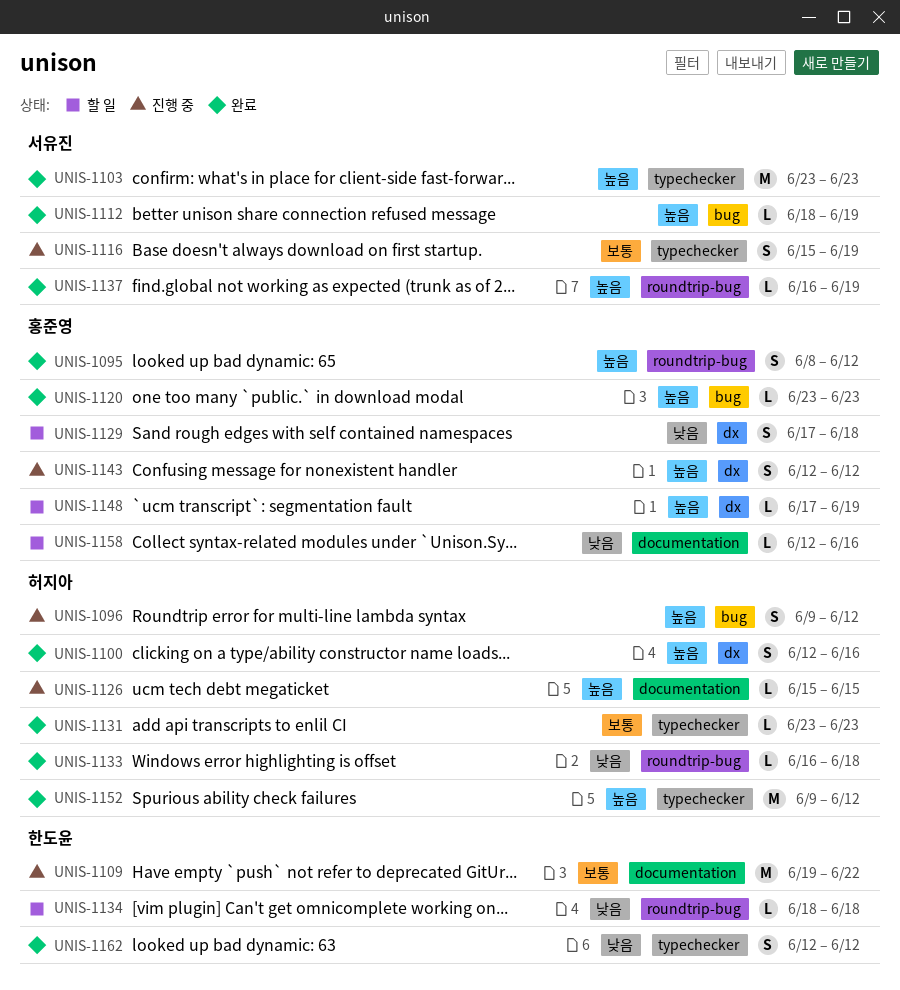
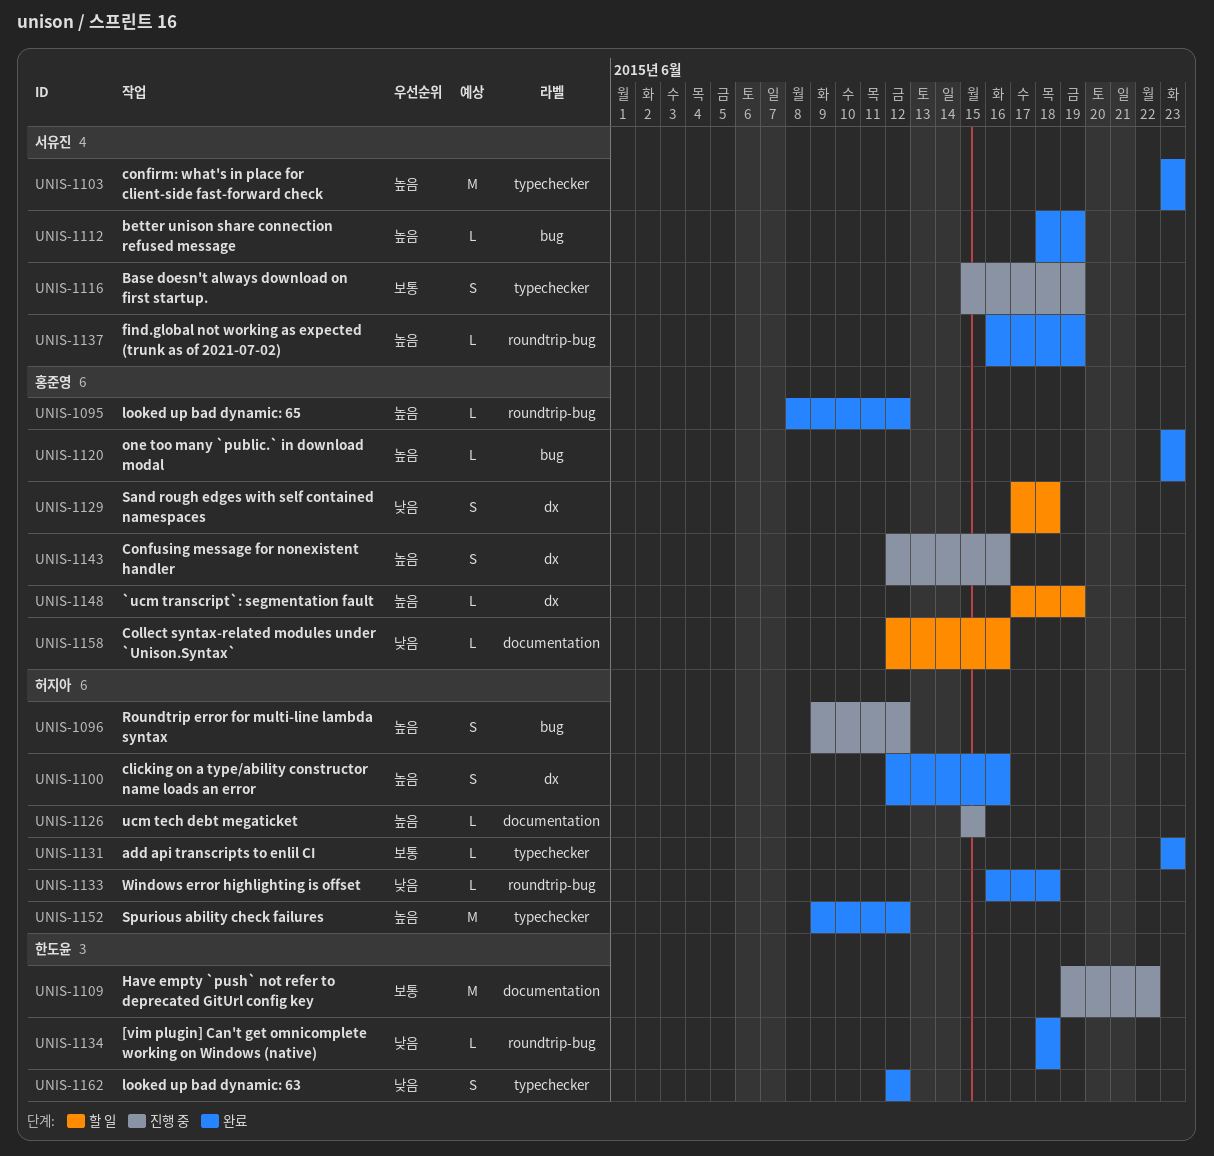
UNIS-1095, estimate: S -> L
UNIS-1134, status: 할 일 -> 완료
UNIS-1143, due: Jun 12 -> Jun 16

